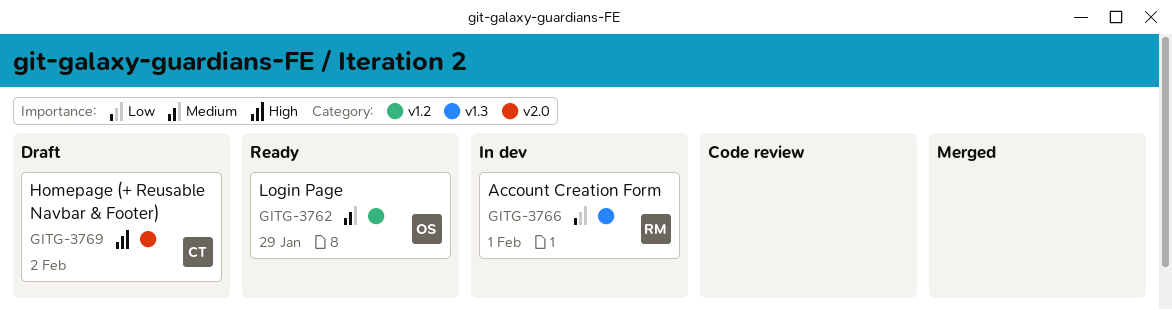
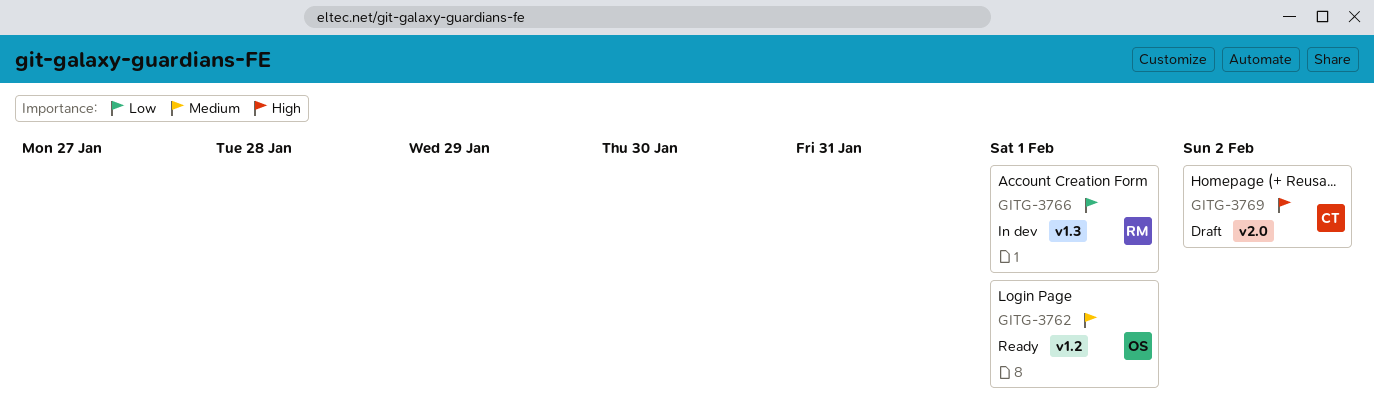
GITG-3762, due: Jan 29 -> Feb 1

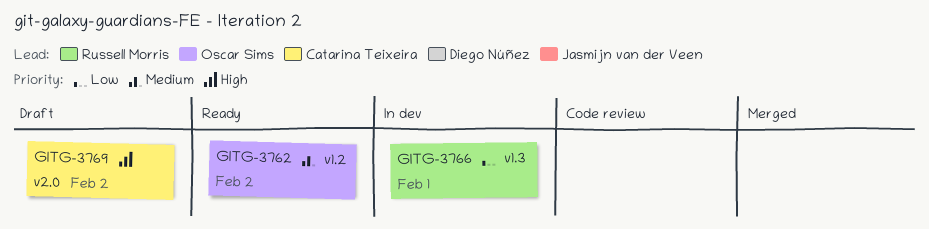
GITG-3762, due: Feb 1 -> Feb 2

